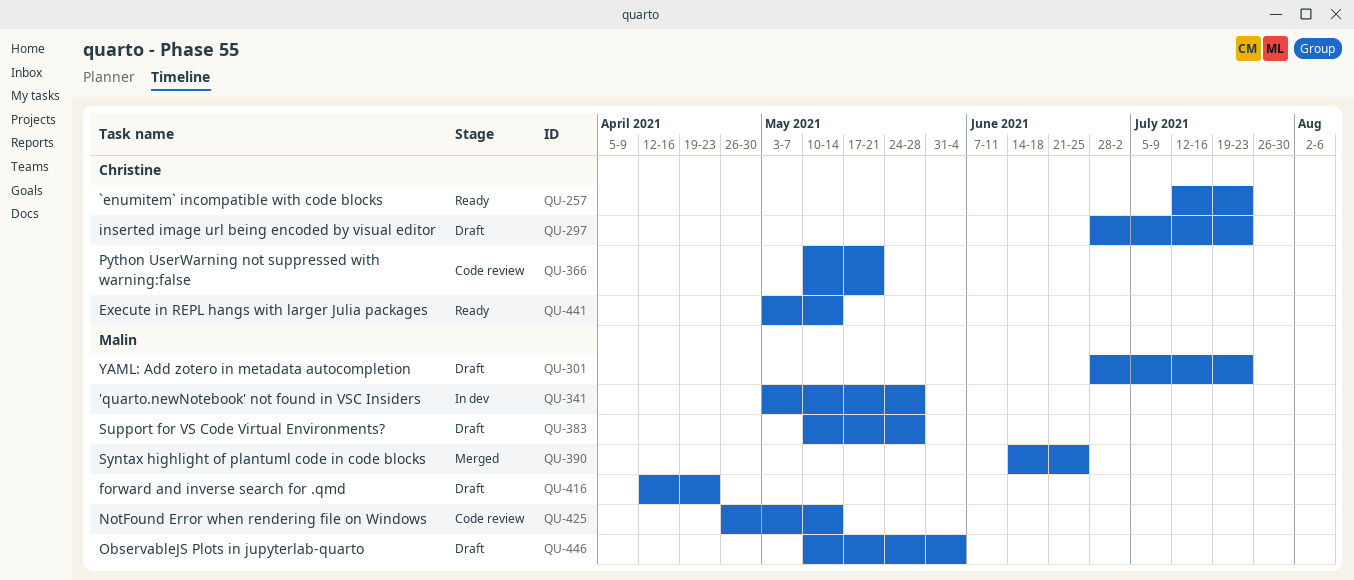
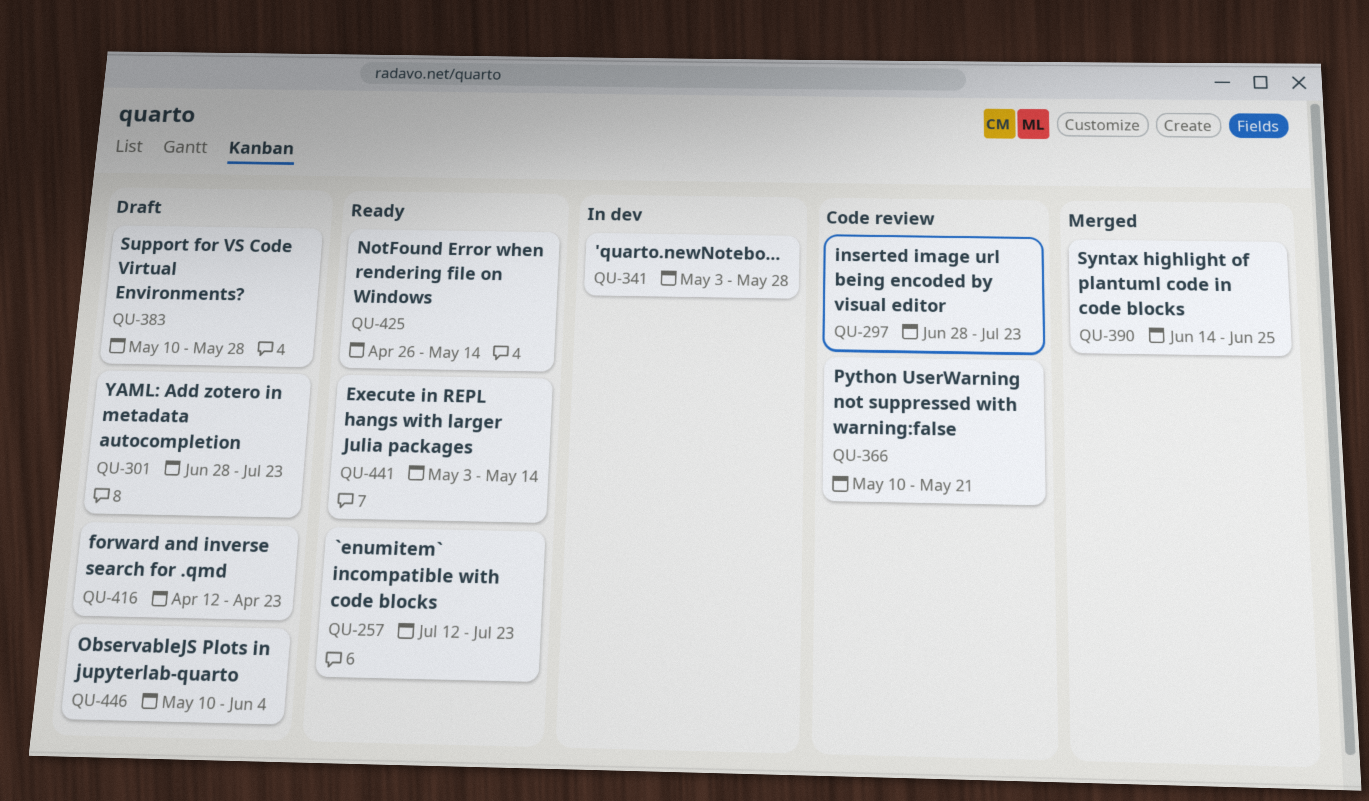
QU-297, status: Draft -> Code review
QU-425, status: Code review -> Ready

